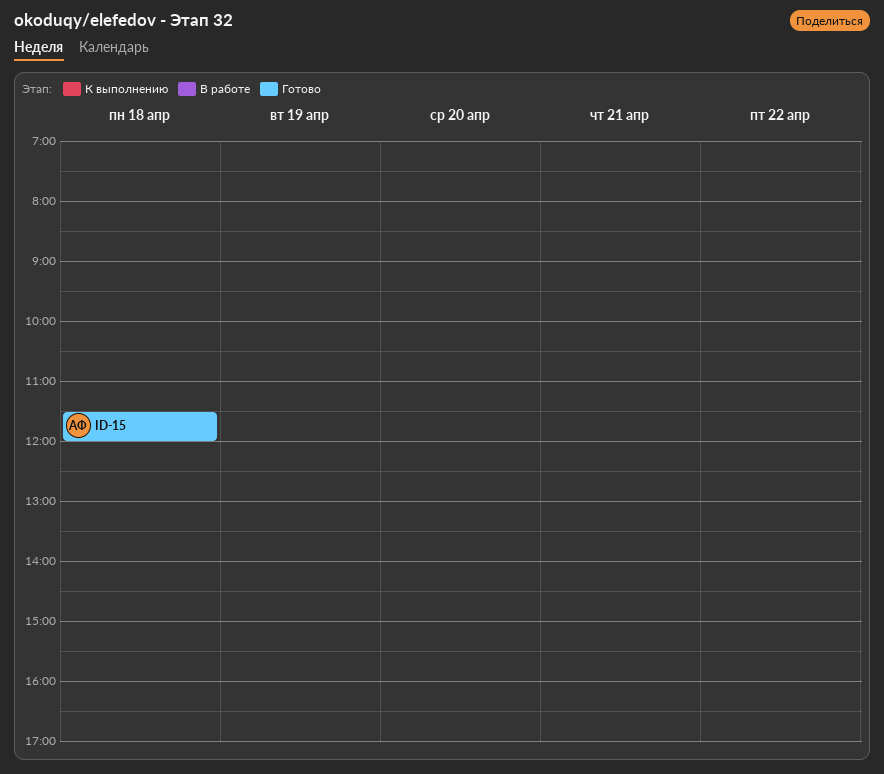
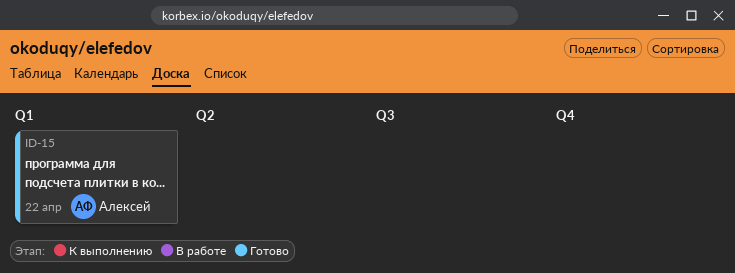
ID-15, day: Apr 18 -> Apr 22

